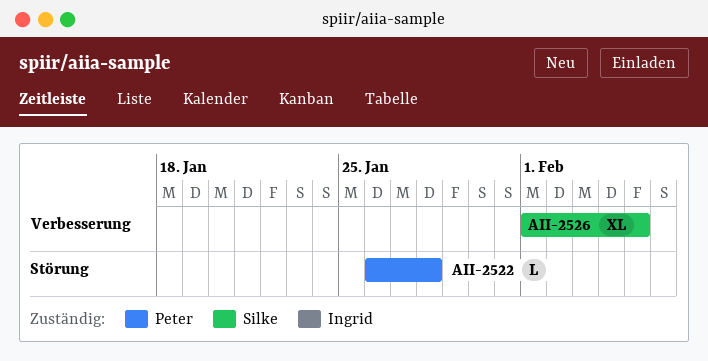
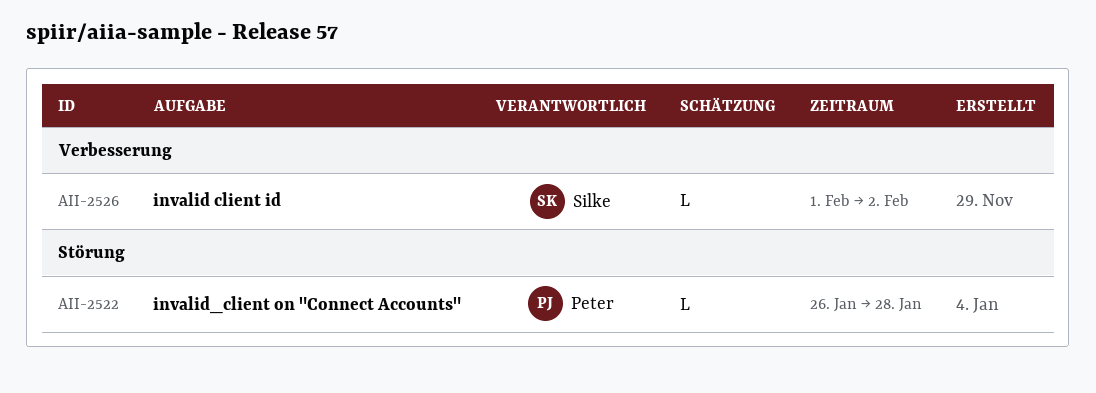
AII-2526, estimate: XL -> L
AII-2526, due: Feb 5 -> Feb 2

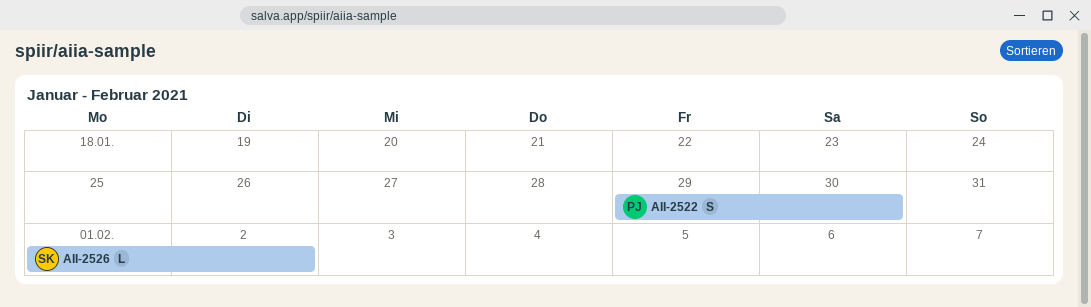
AII-2522, estimate: L -> S
AII-2522, start: Jan 26 -> Jan 29
AII-2522, due: Jan 28 -> Jan 30

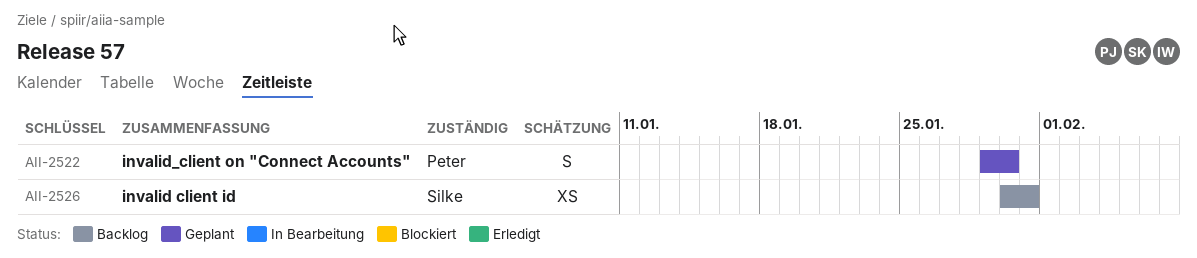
AII-2526, estimate: L -> XS
AII-2526, start: Feb 1 -> Jan 30
AII-2526, due: Feb 2 -> Jan 31

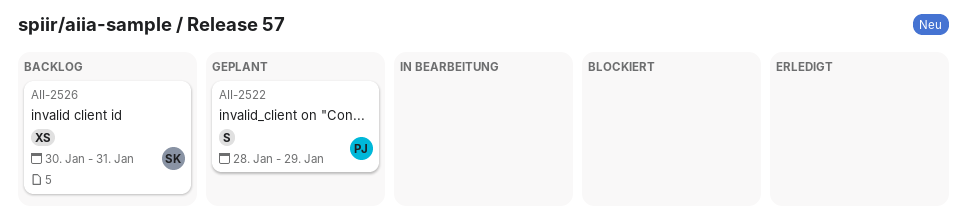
AII-2522, start: Jan 29 -> Jan 28
AII-2522, due: Jan 30 -> Jan 29

